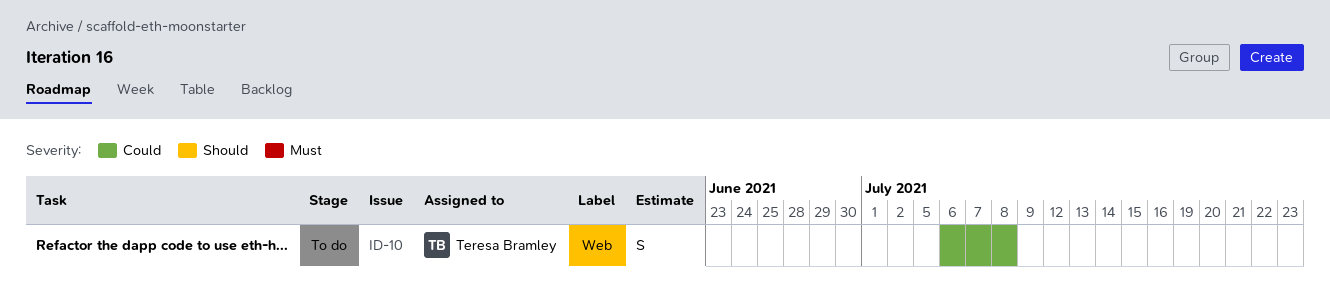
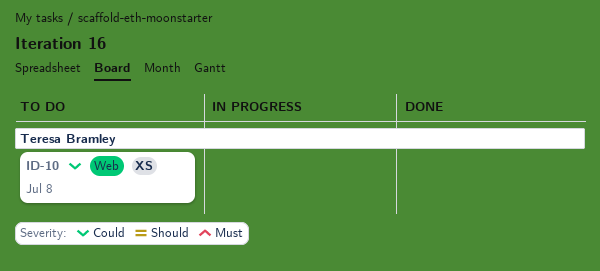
ID-10, estimate: S -> XS

